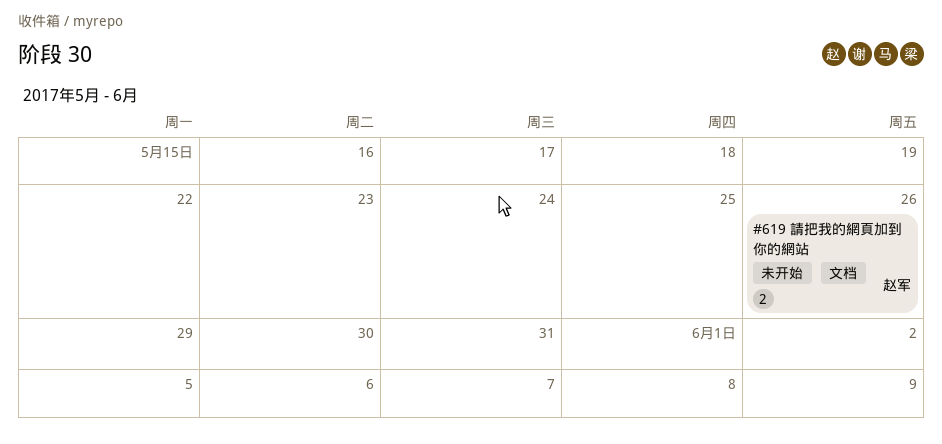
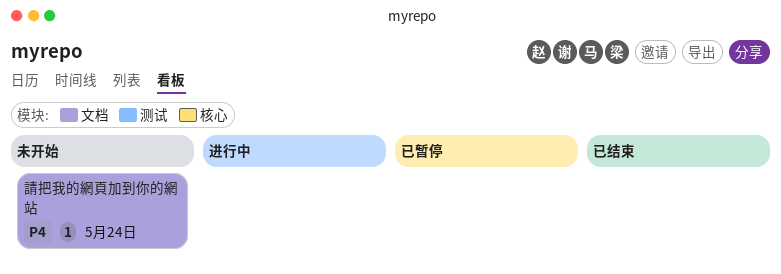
請把我的網頁加到你的網站, estimate: 2 -> 1
請把我的網頁加到你的網站, due: May 26 -> May 24

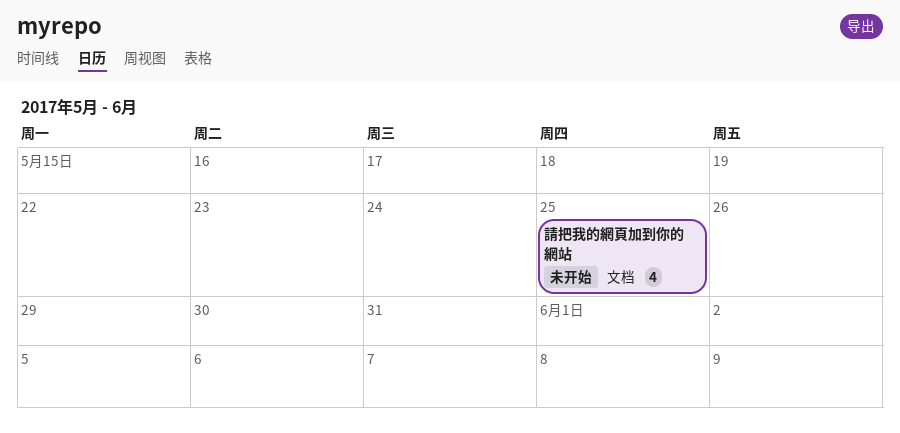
請把我的網頁加到你的網站, estimate: 1 -> 4
請把我的網頁加到你的網站, due: May 24 -> May 25

